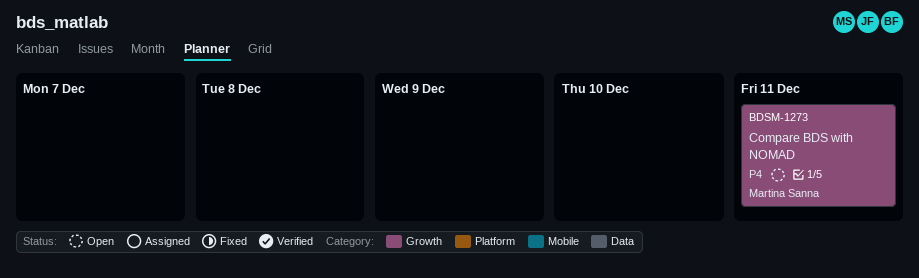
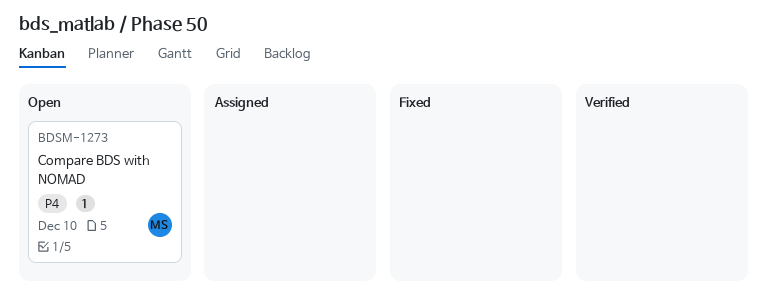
BDSM-1273, due: Dec 11 -> Dec 10

